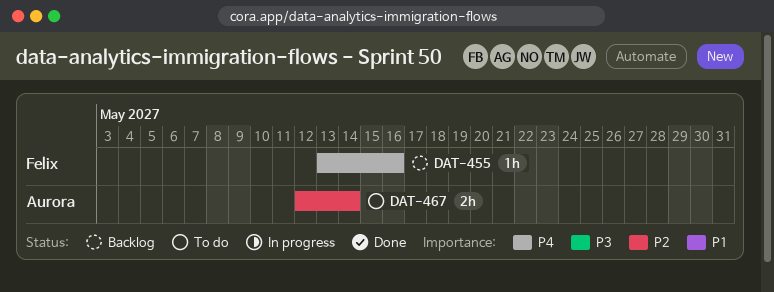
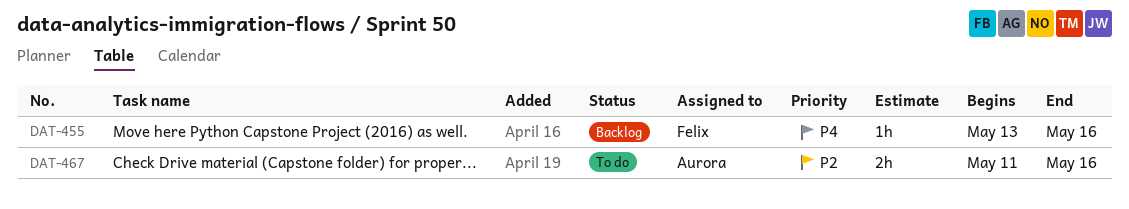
DAT-467, start: May 12 -> May 11
DAT-467, due: May 14 -> May 16

